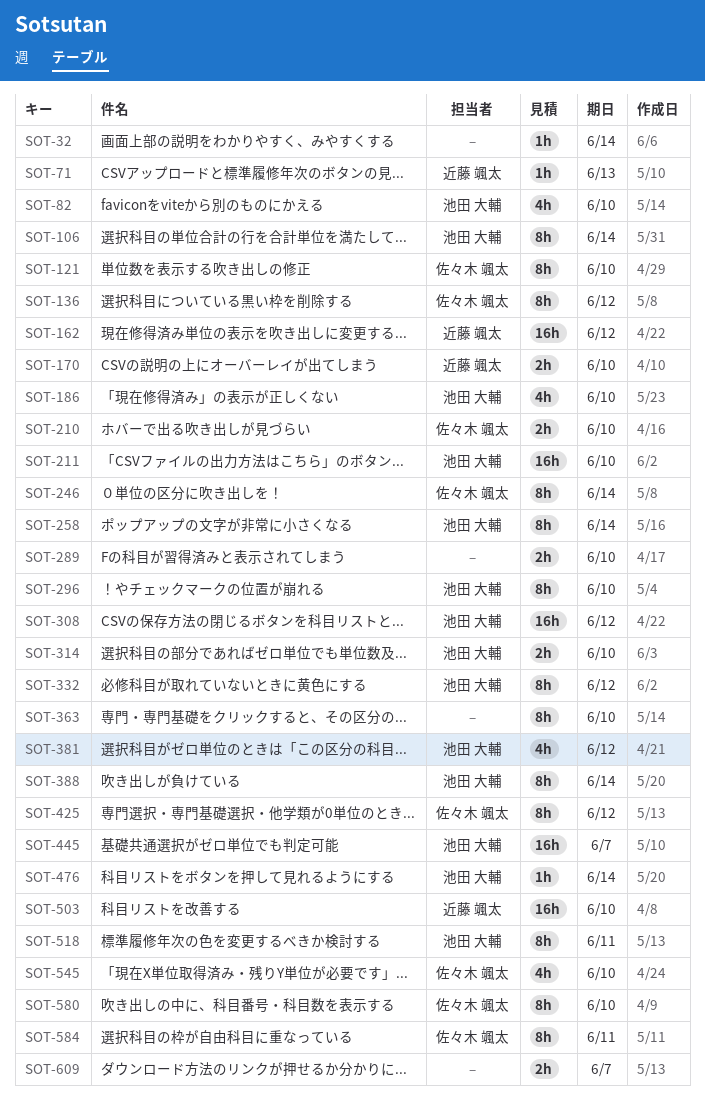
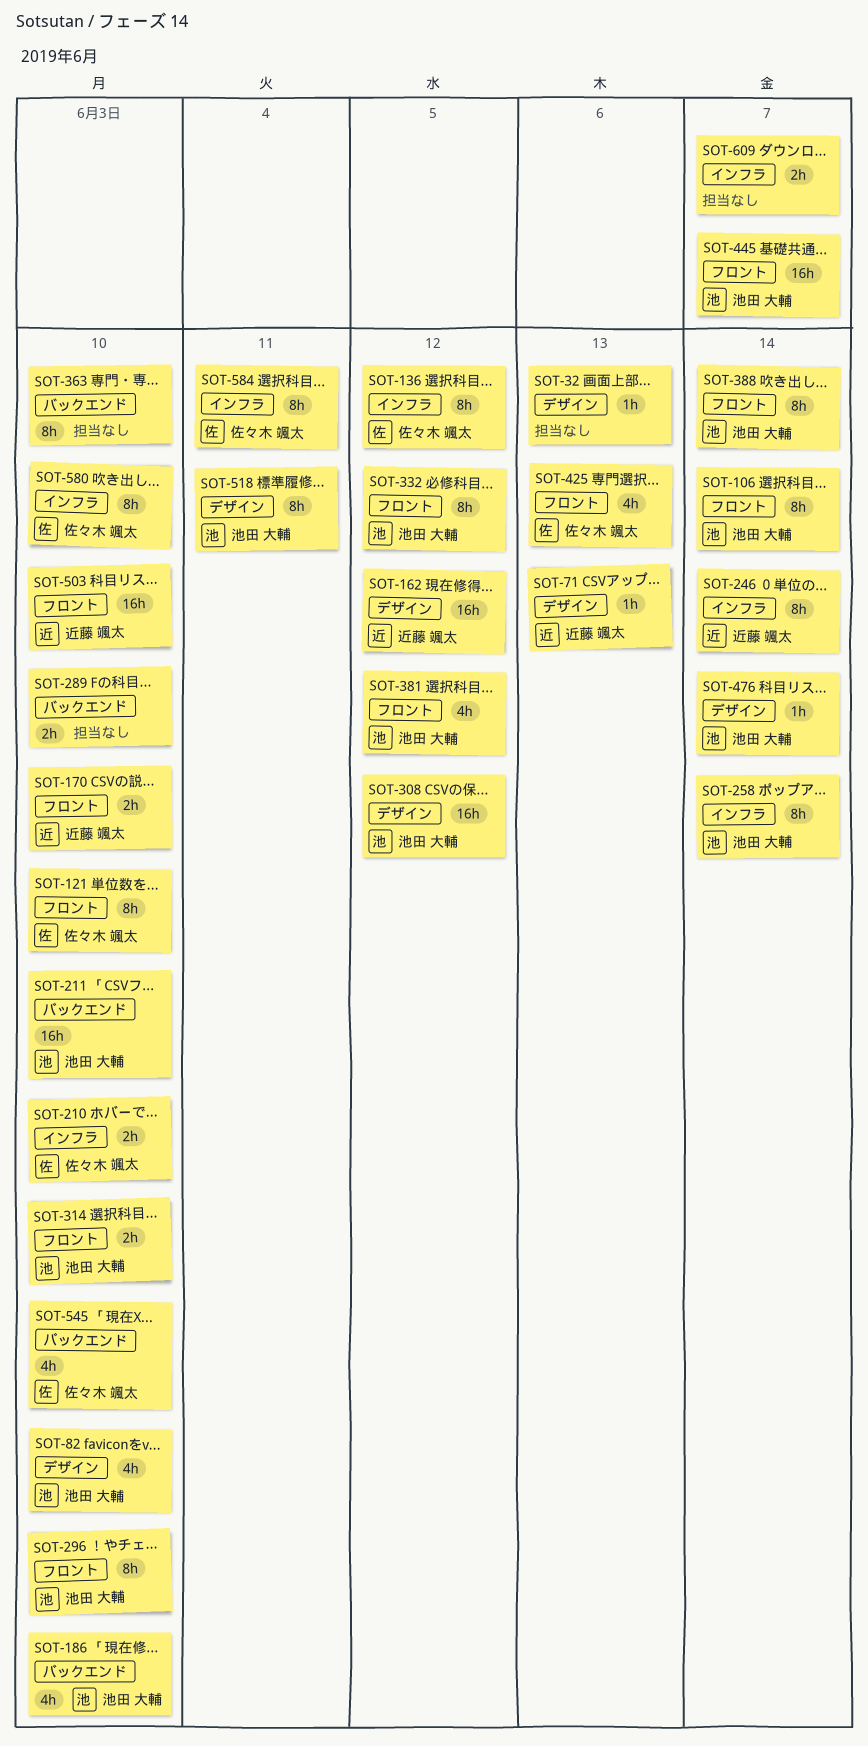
SOT-32, due: Jun 14 -> Jun 13
SOT-246, owner: 佐々木 颯太 -> 近藤 颯太
SOT-425, estimate: 8h -> 4h
SOT-425, due: Jun 12 -> Jun 13

